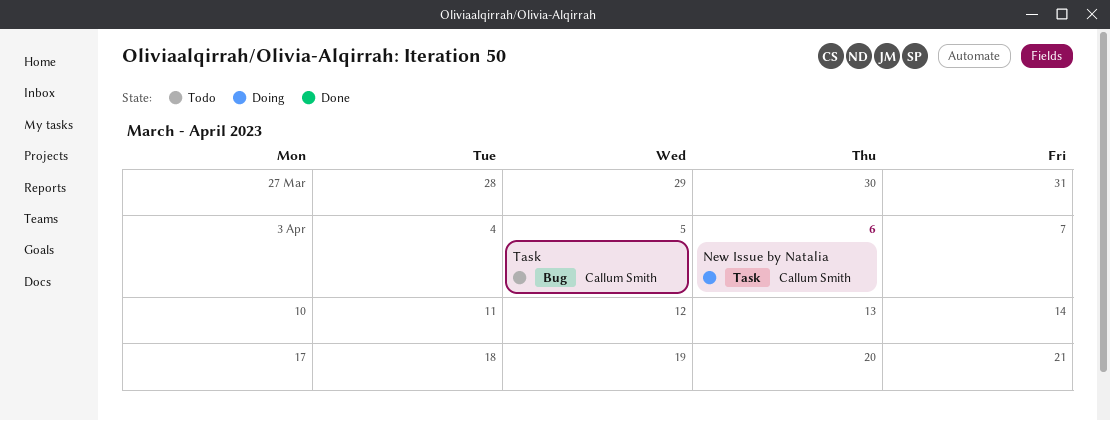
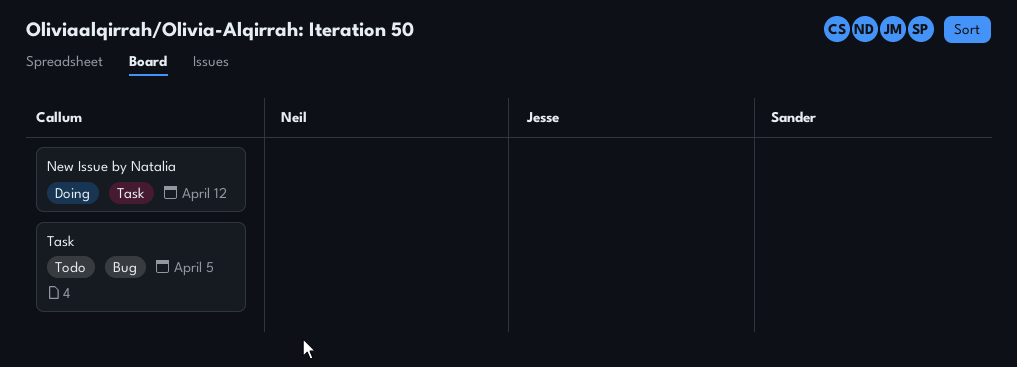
New Issue by Natalia, due: Apr 6 -> Apr 12

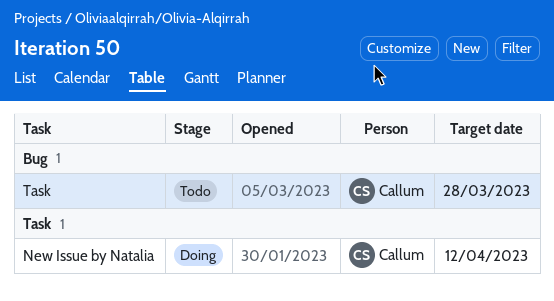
Task, due: Apr 5 -> Mar 28

